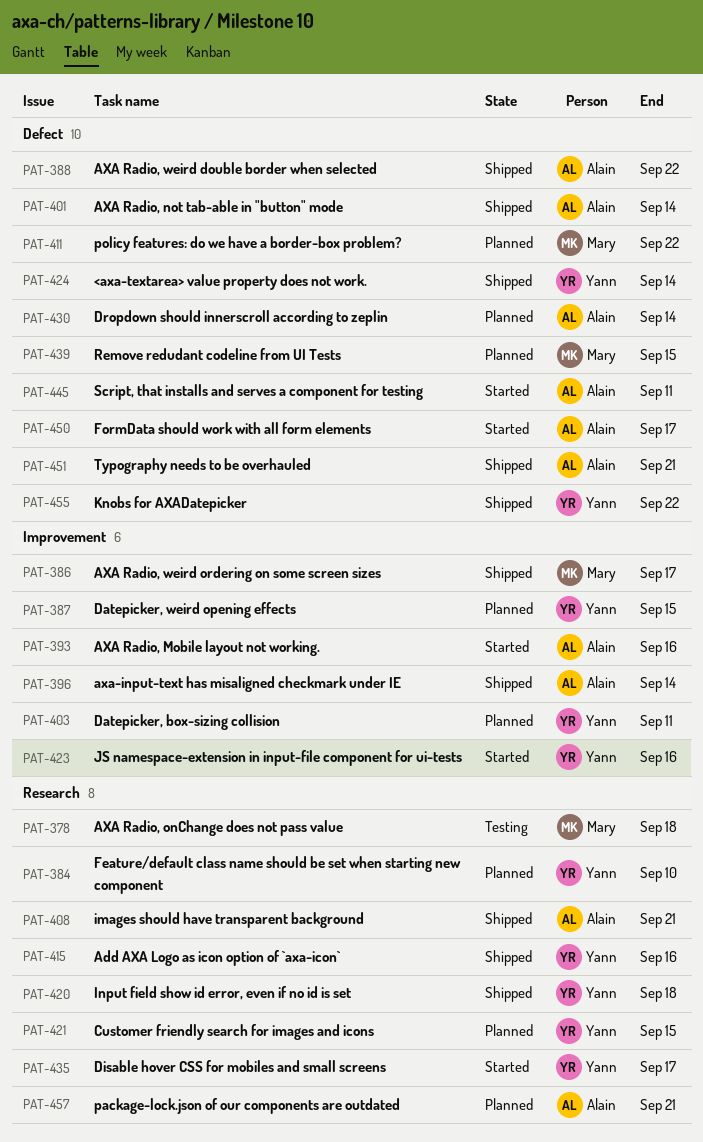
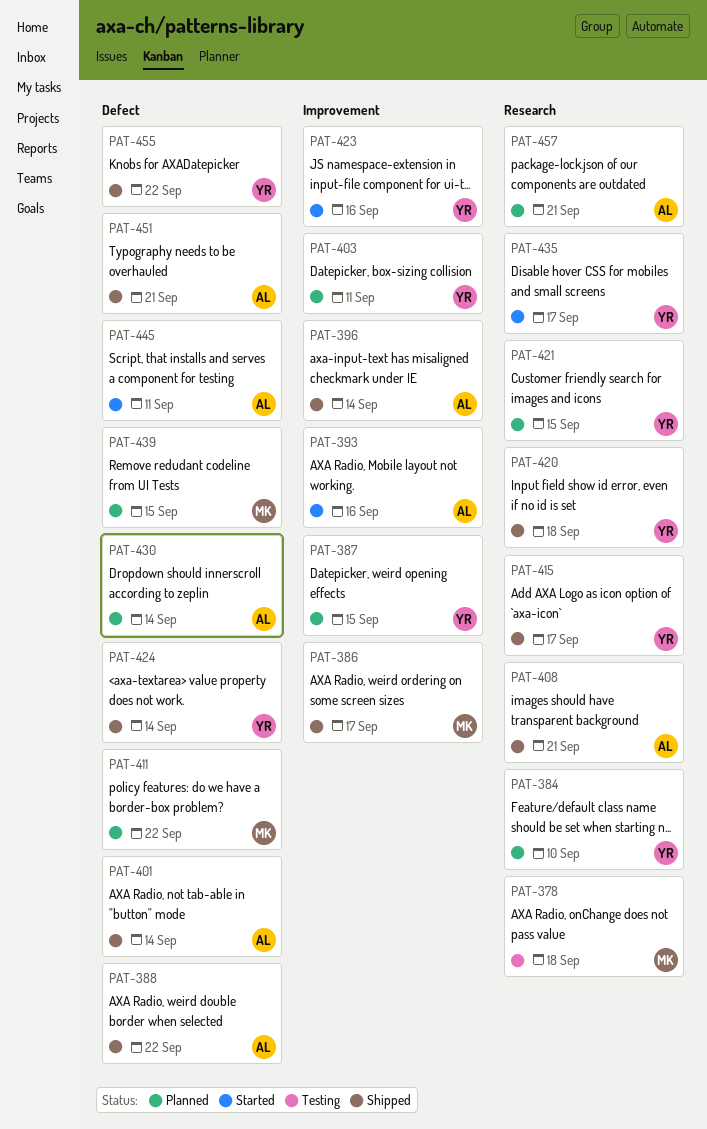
PAT-415, due: Sep 16 -> Sep 17
PAT-450: present -> none

